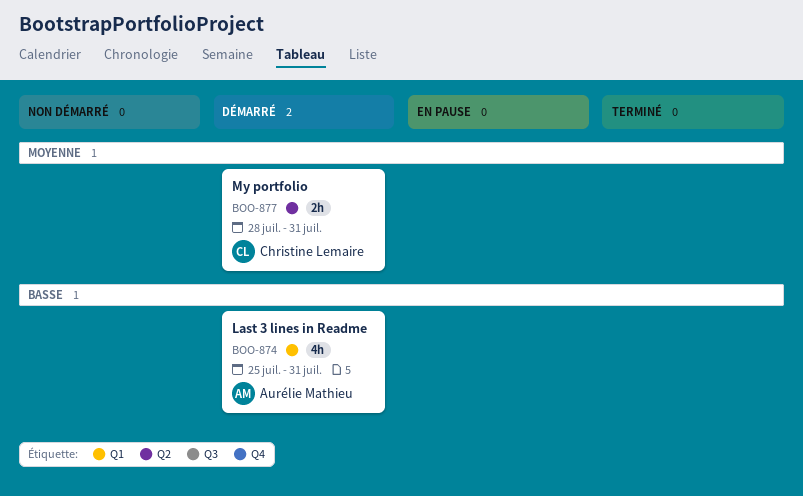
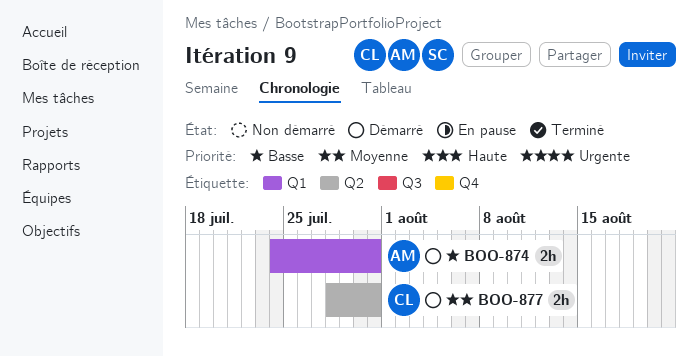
BOO-874, estimate: 4h -> 2h
BOO-874, start: Jul 25 -> Jul 24

